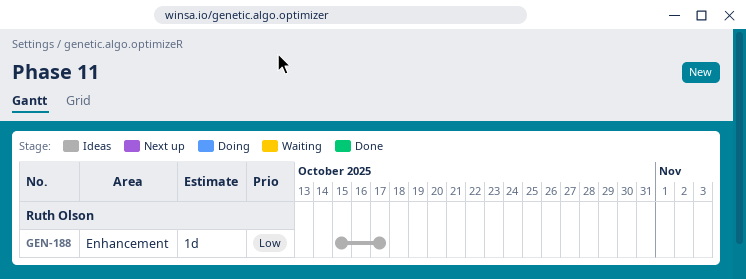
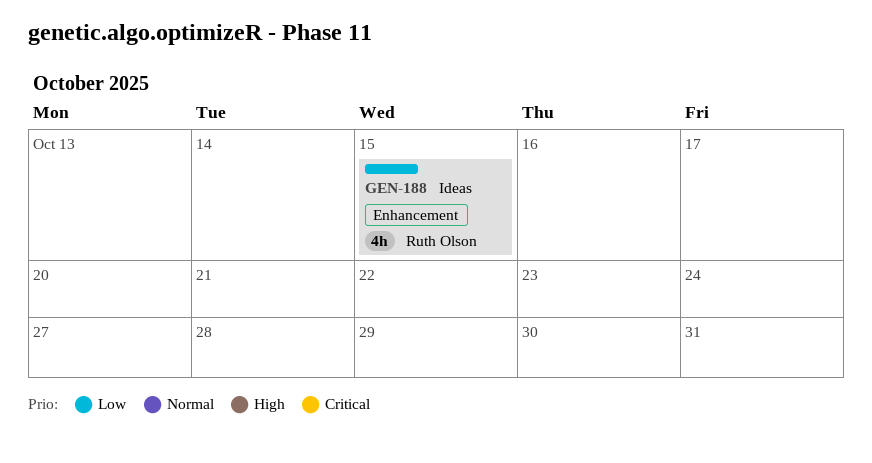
GEN-188, estimate: 1d -> 4h
GEN-188, due: Oct 17 -> Oct 15

